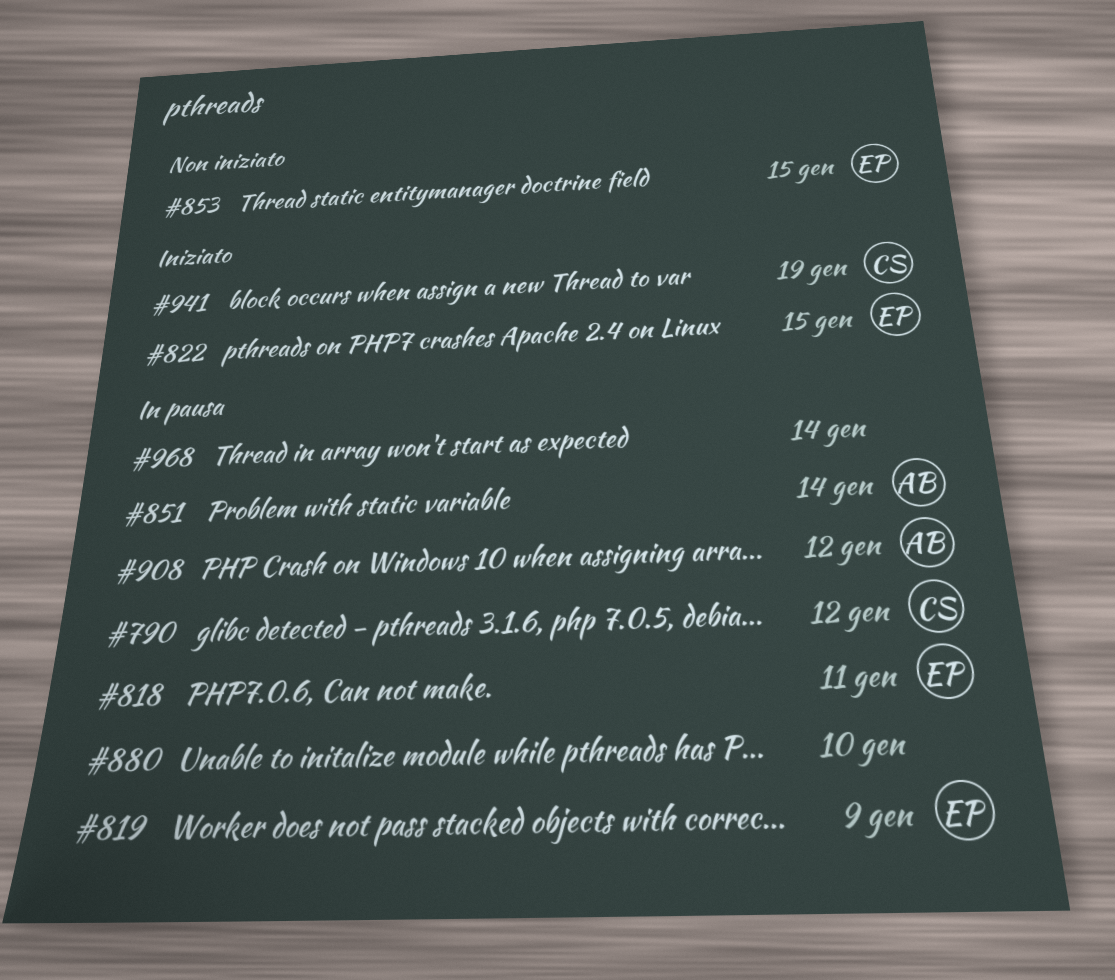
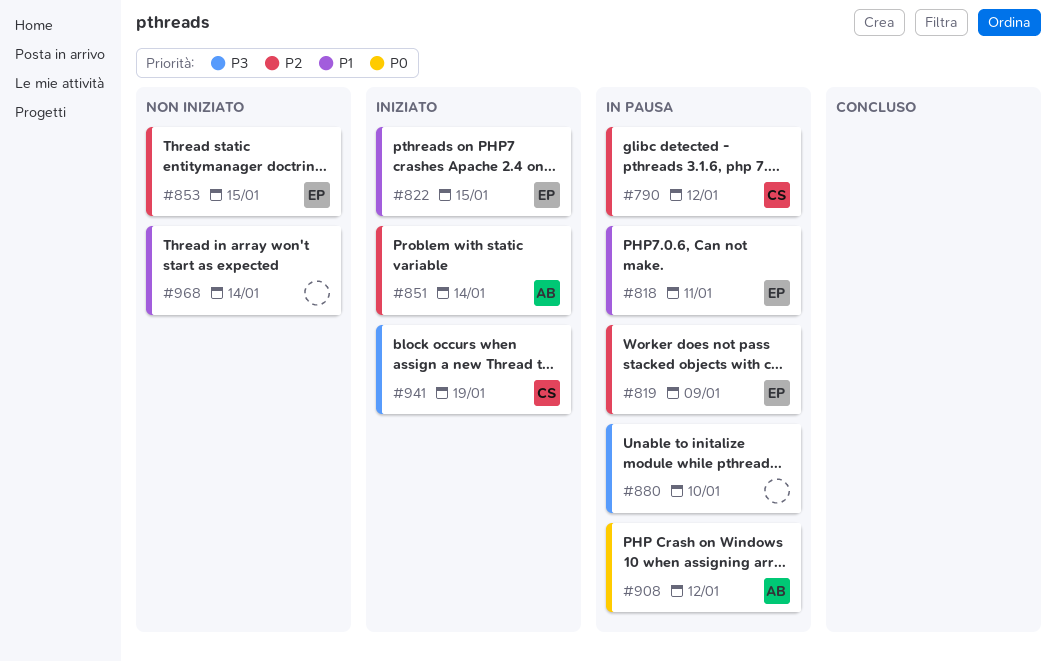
#851, status: In pausa -> Iniziato
#968, status: In pausa -> Non iniziato

